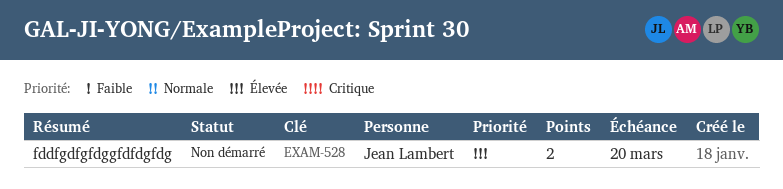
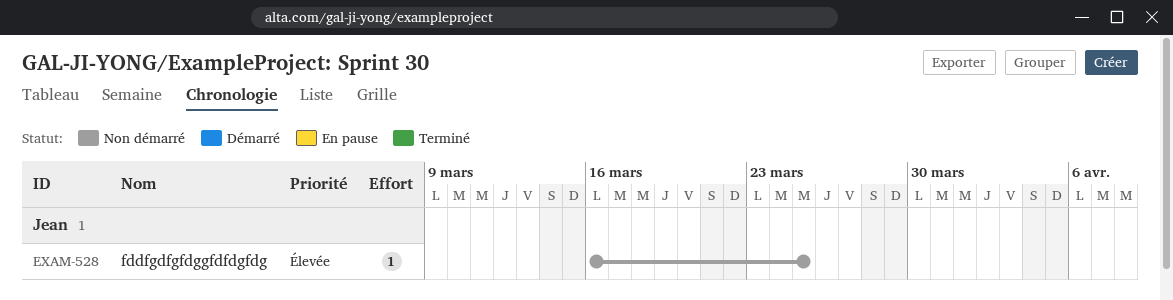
EXAM-528, estimate: 2 -> 1
EXAM-528, due: Mar 20 -> Mar 25

